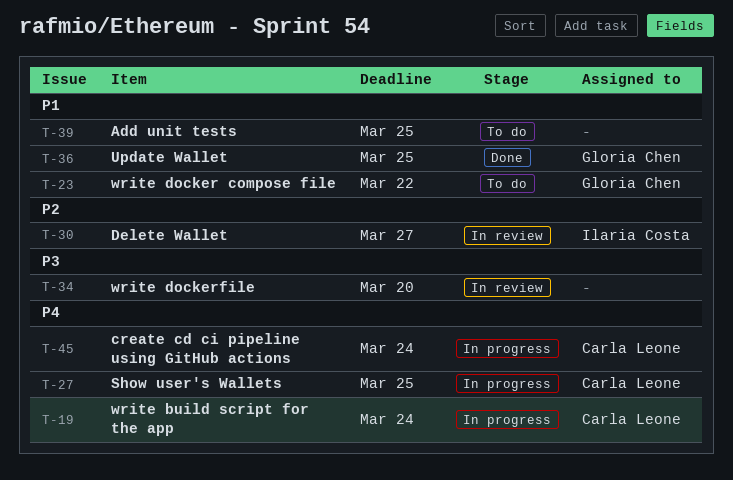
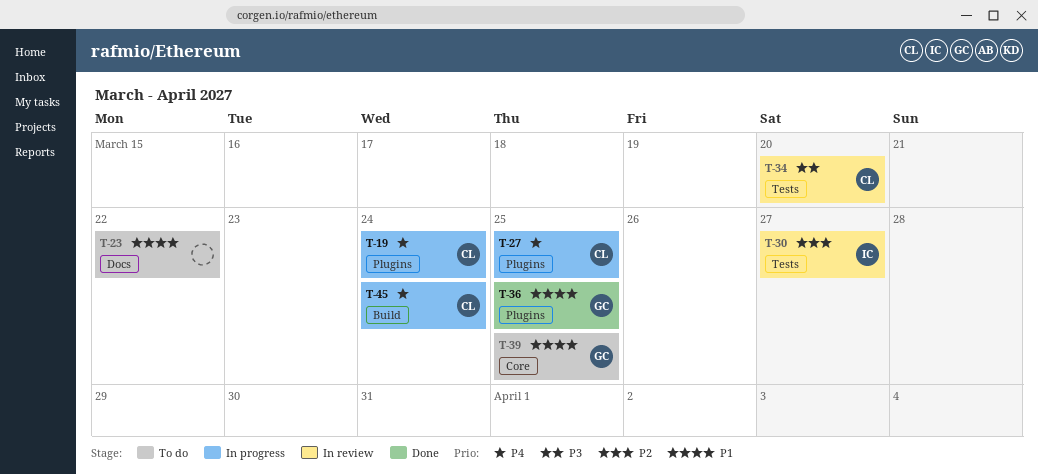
T-23, owner: Gloria Chen -> none
T-34, owner: none -> Carla Leone
T-39, owner: none -> Gloria Chen

